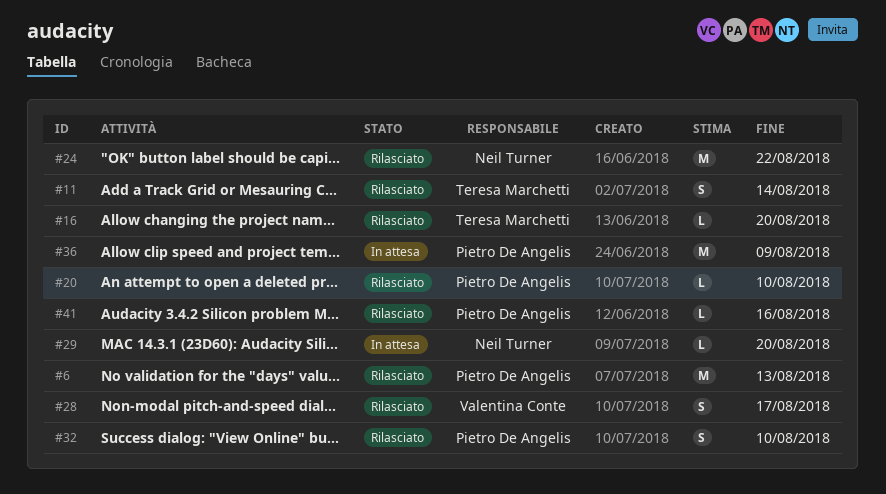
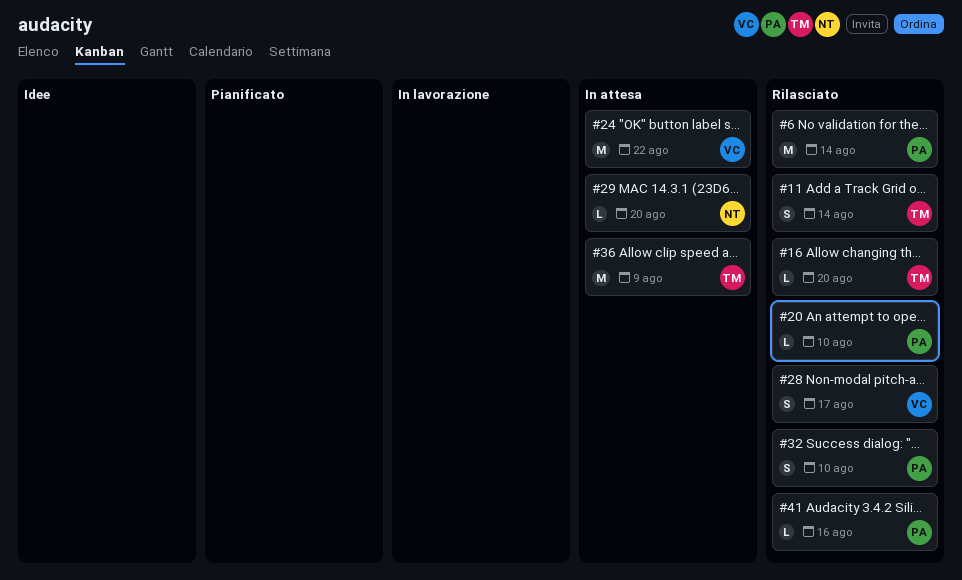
#6, due: Aug 13 -> Aug 14
#24, status: Rilasciato -> In attesa
#24, owner: Neil Turner -> Valentina Conte
#36, owner: Pietro De Angelis -> Teresa Marchetti

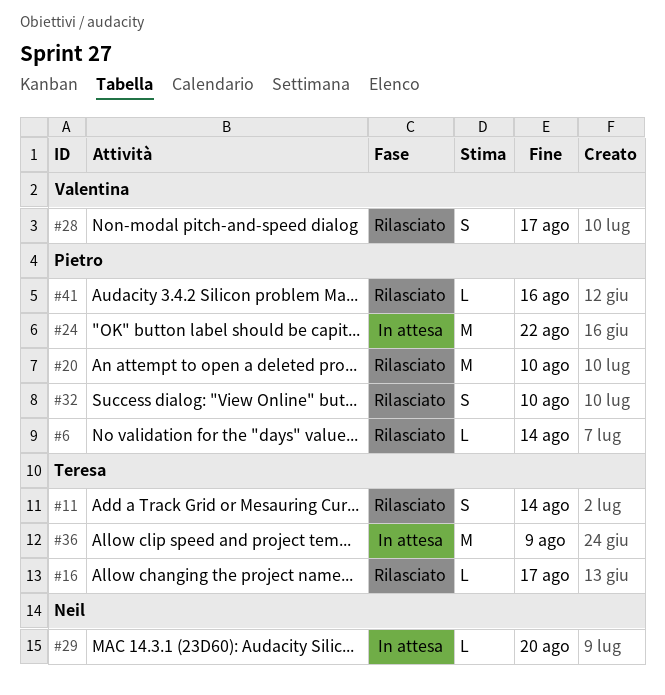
#6, estimate: M -> L
#16, due: Aug 20 -> Aug 17
#20, estimate: L -> M
#24, owner: Valentina -> Pietro

